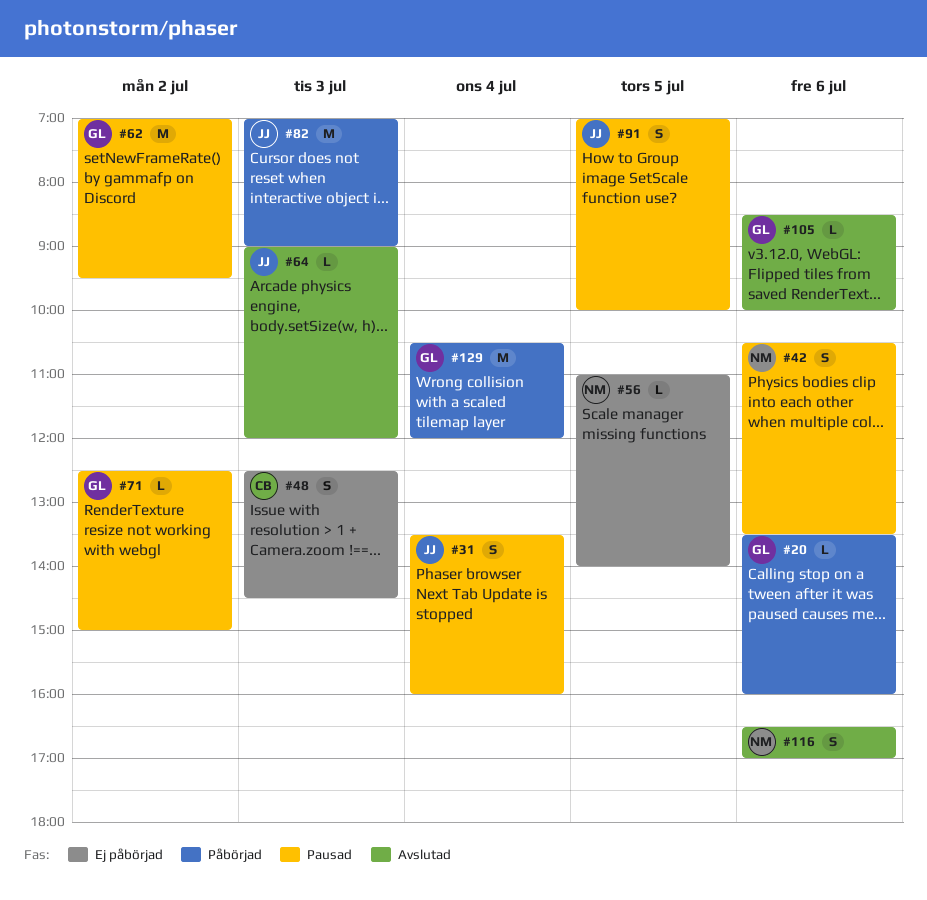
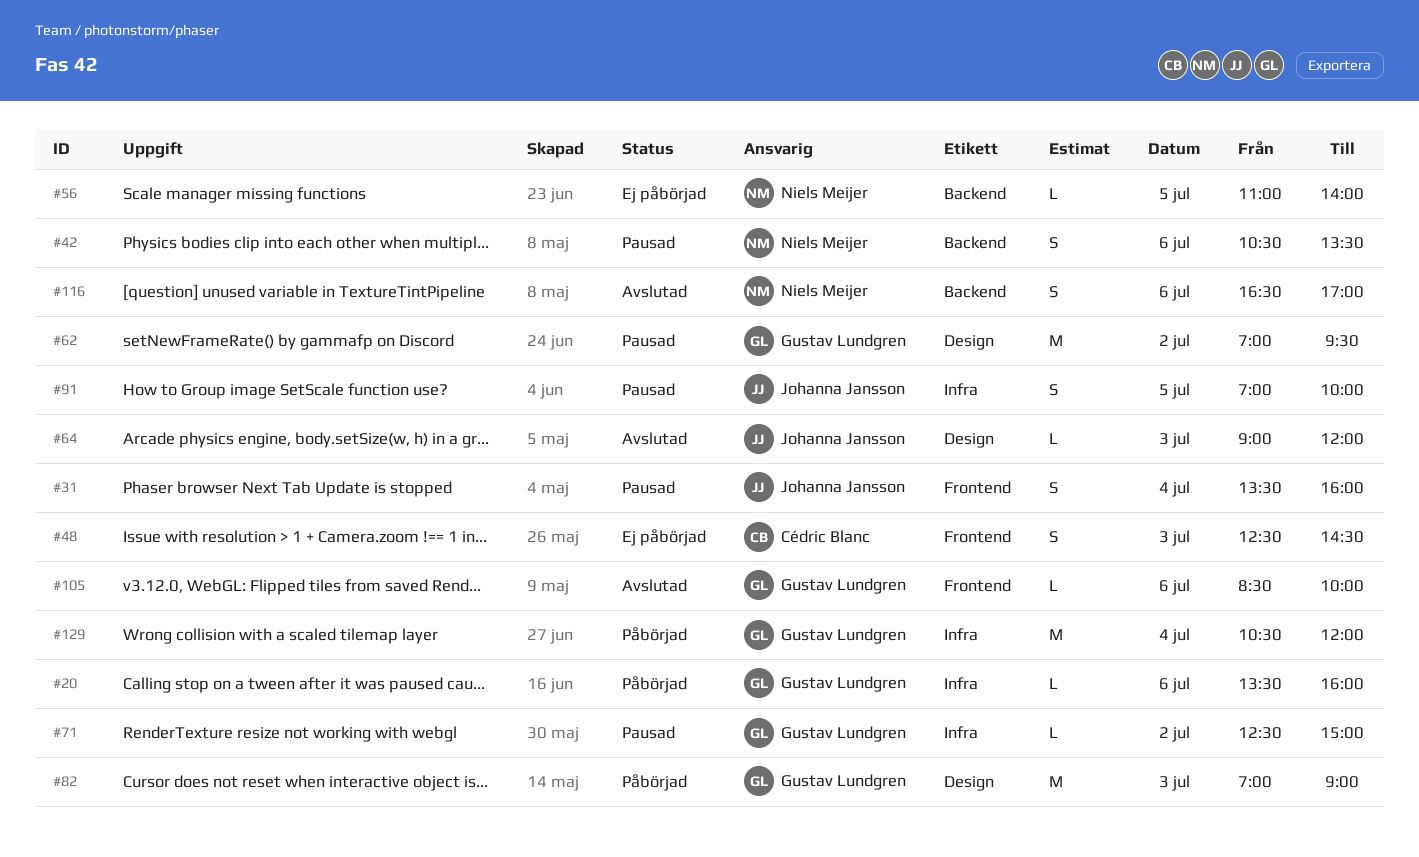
#82, owner: Johanna Jansson -> Gustav Lundgren

